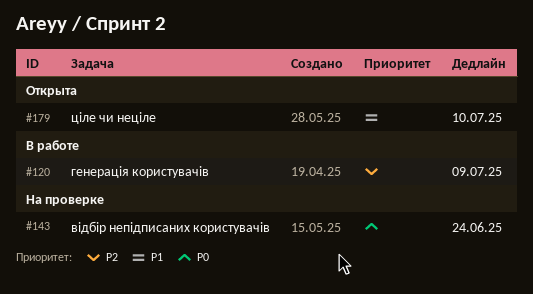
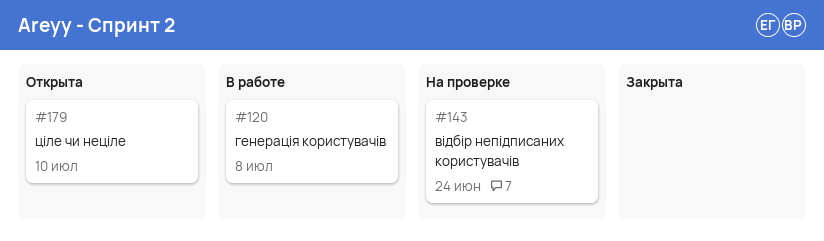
#120, due: Jul 9 -> Jul 8

